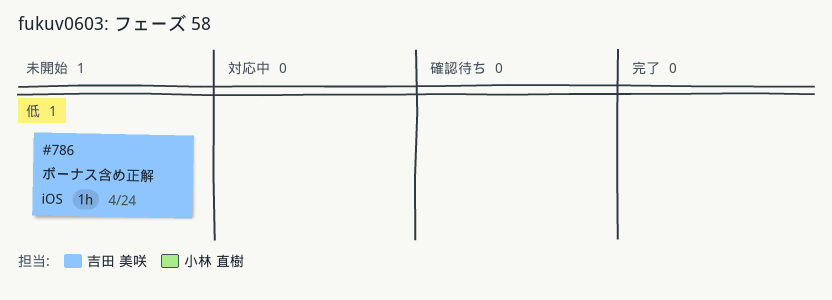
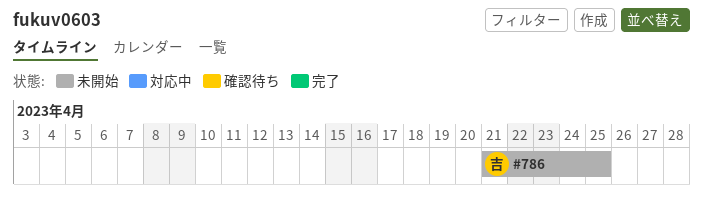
#786, due: Apr 24 -> Apr 25

